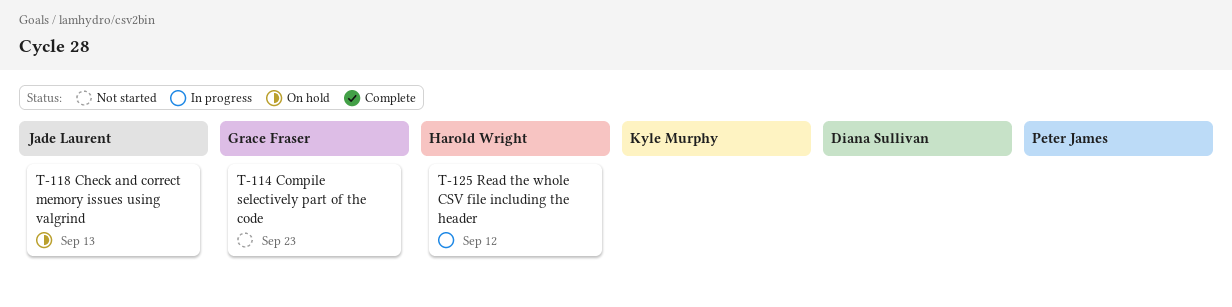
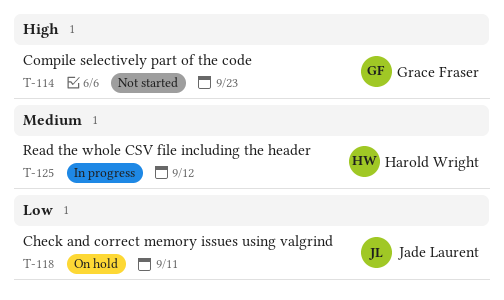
T-118, due: Sep 13 -> Sep 11

